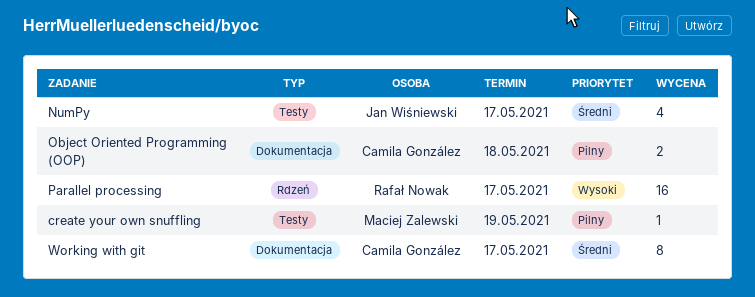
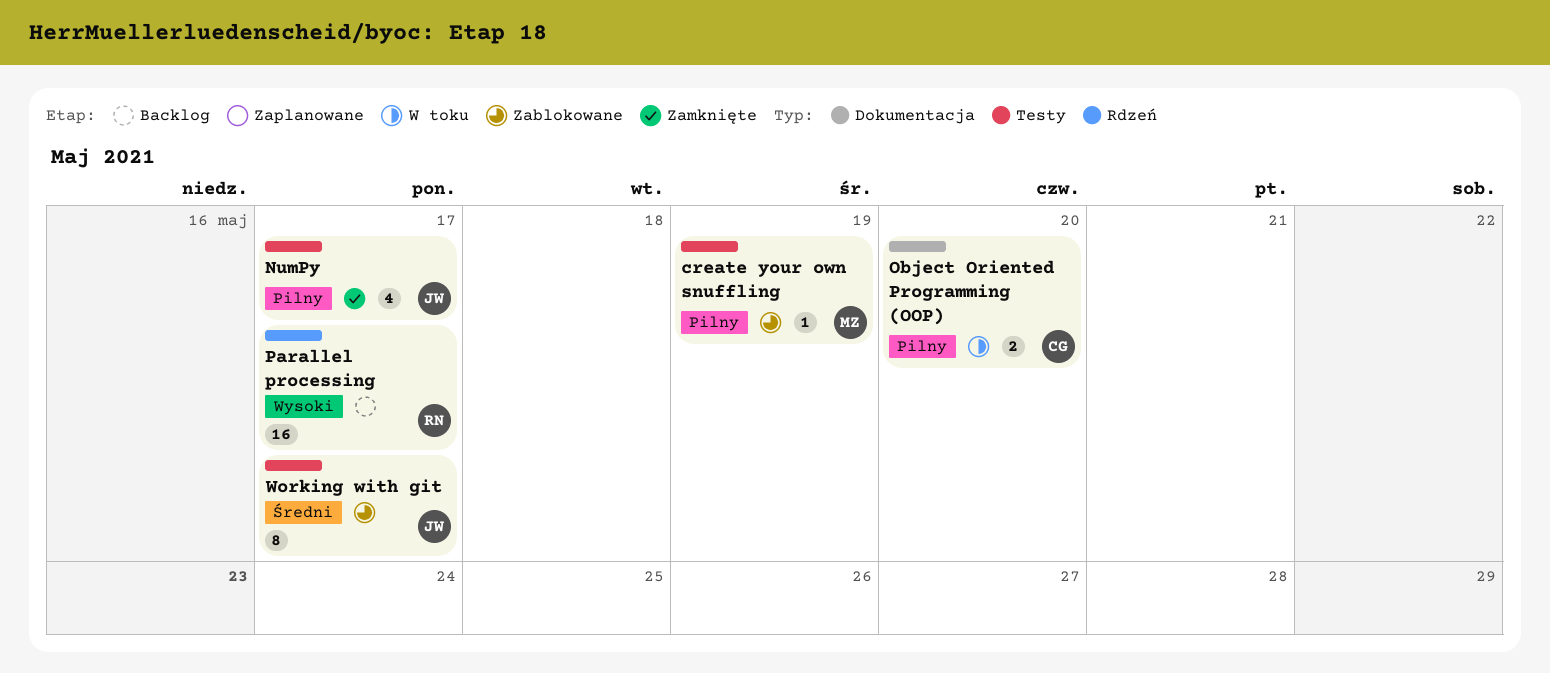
NumPy, priority: Średni -> Pilny
Object Oriented Programming (OOP), due: May 18 -> May 20
Working with git, owner: Camila González -> Jan Wiśniewski
Working with git, label: Dokumentacja -> Testy

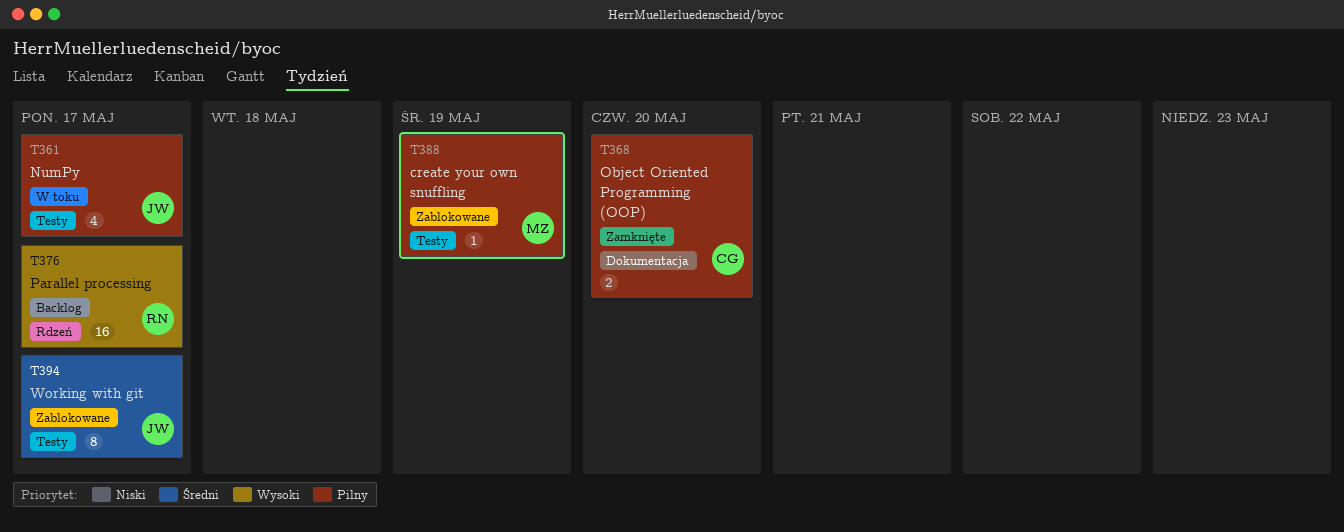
NumPy, status: Zamknięte -> W toku
Object Oriented Programming (OOP), status: W toku -> Zamknięte

